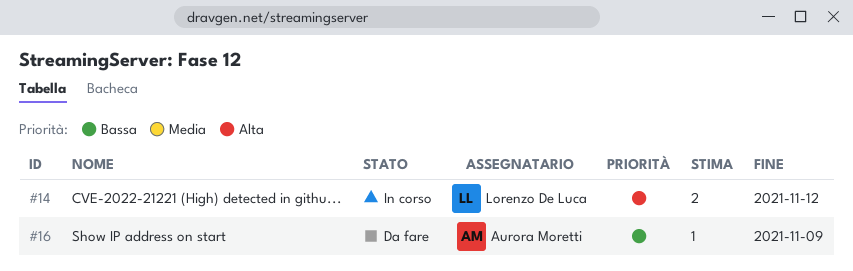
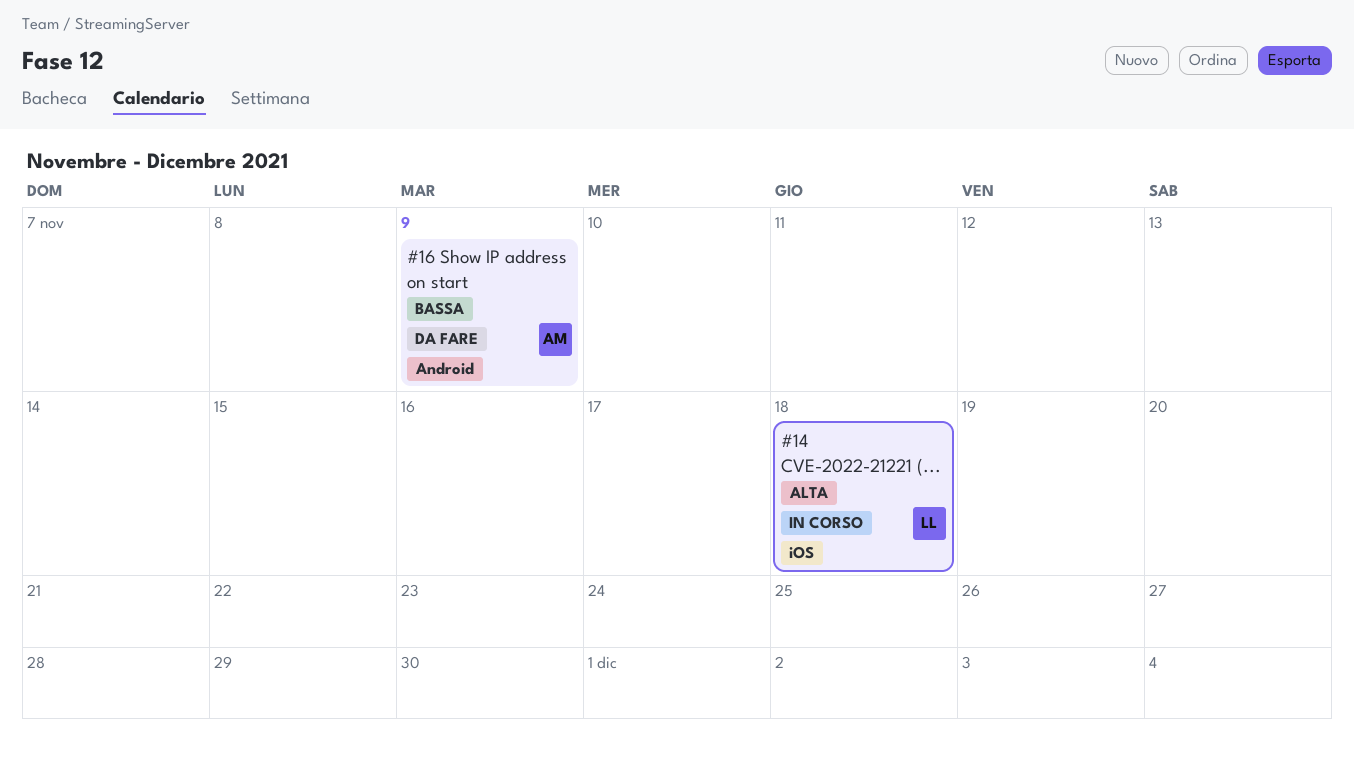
#14, due: Nov 12 -> Nov 18

